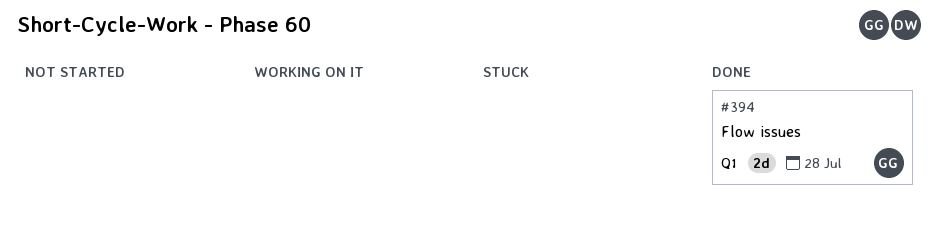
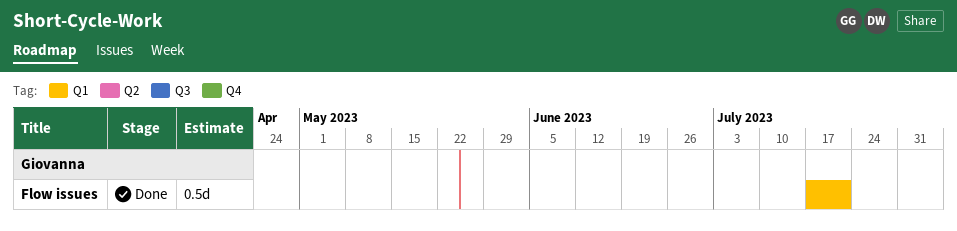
Flow issues, estimate: 2d -> 0.5d
Flow issues, due: Jul 28 -> Jul 21

